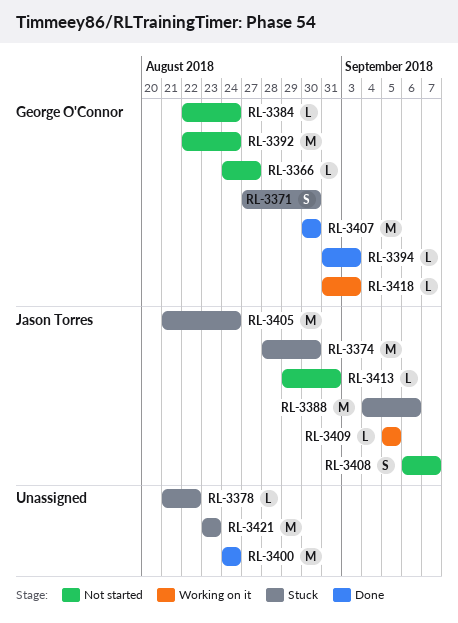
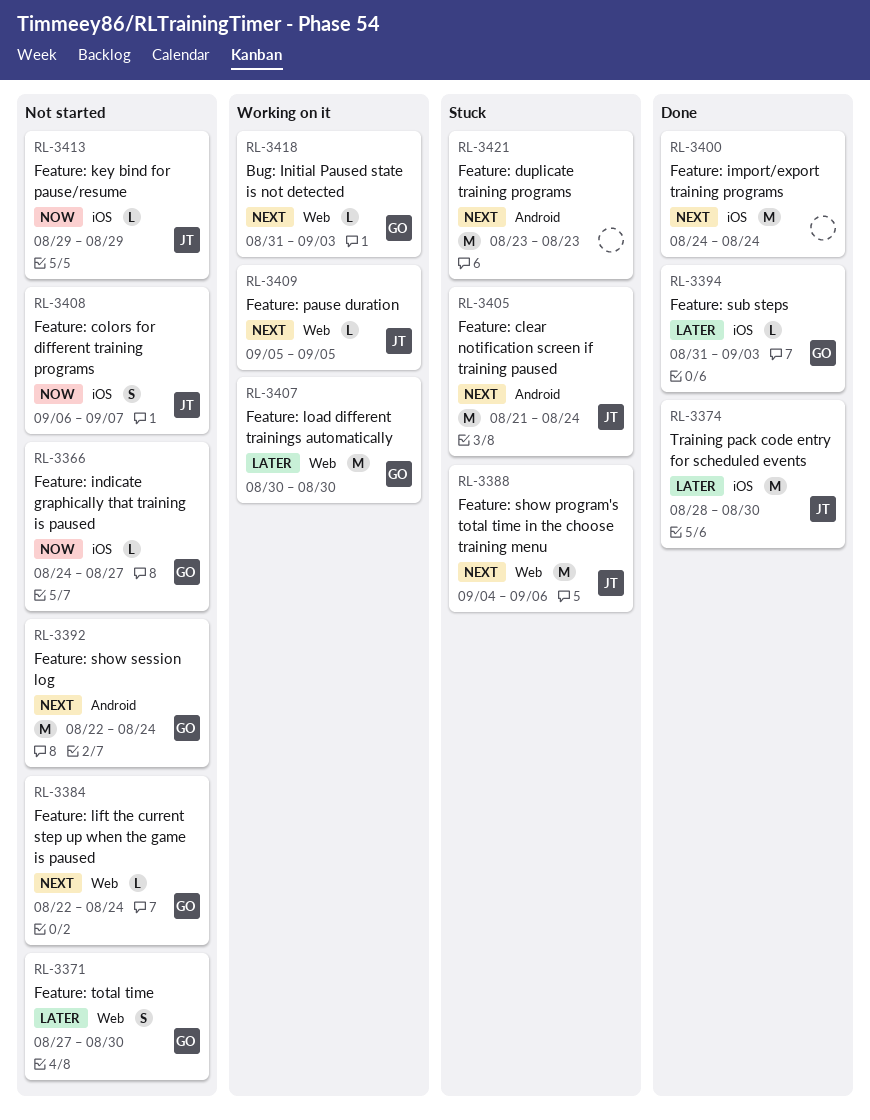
RL-3371, status: Stuck -> Not started
RL-3374, status: Stuck -> Done
RL-3378: present -> none
RL-3407, status: Done -> Working on it
RL-3413, due: Aug 31 -> Aug 29

